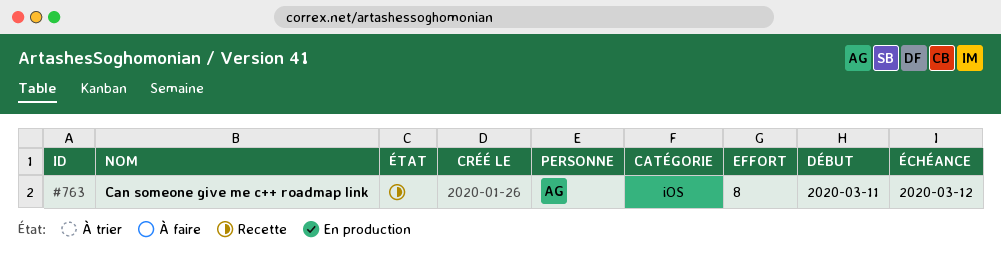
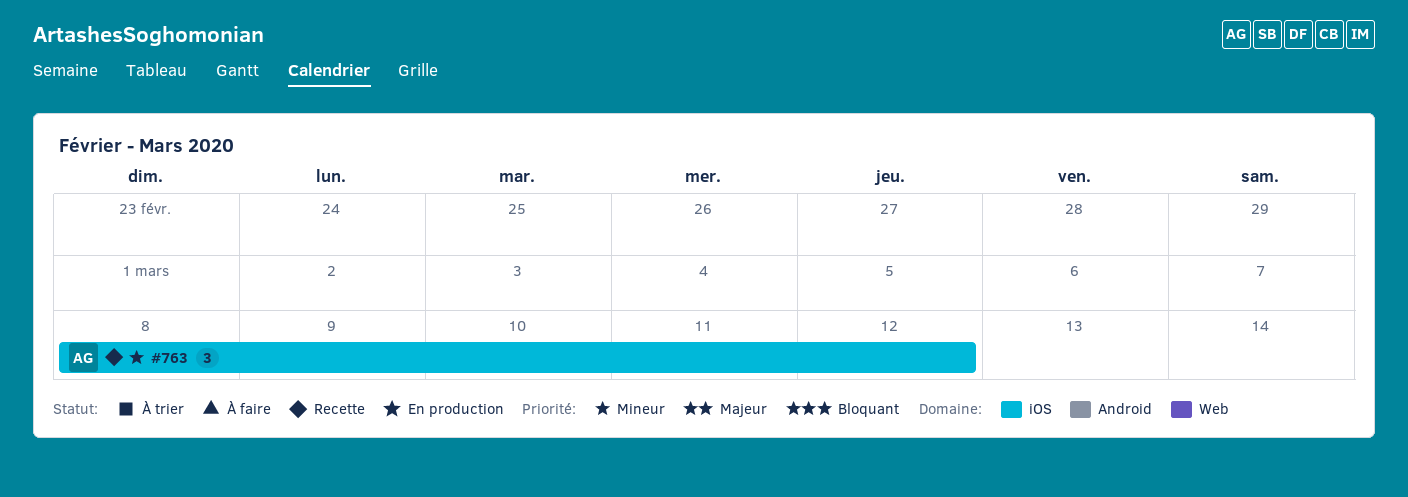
#763, estimate: 8 -> 3
#763, start: Mar 11 -> Mar 8

